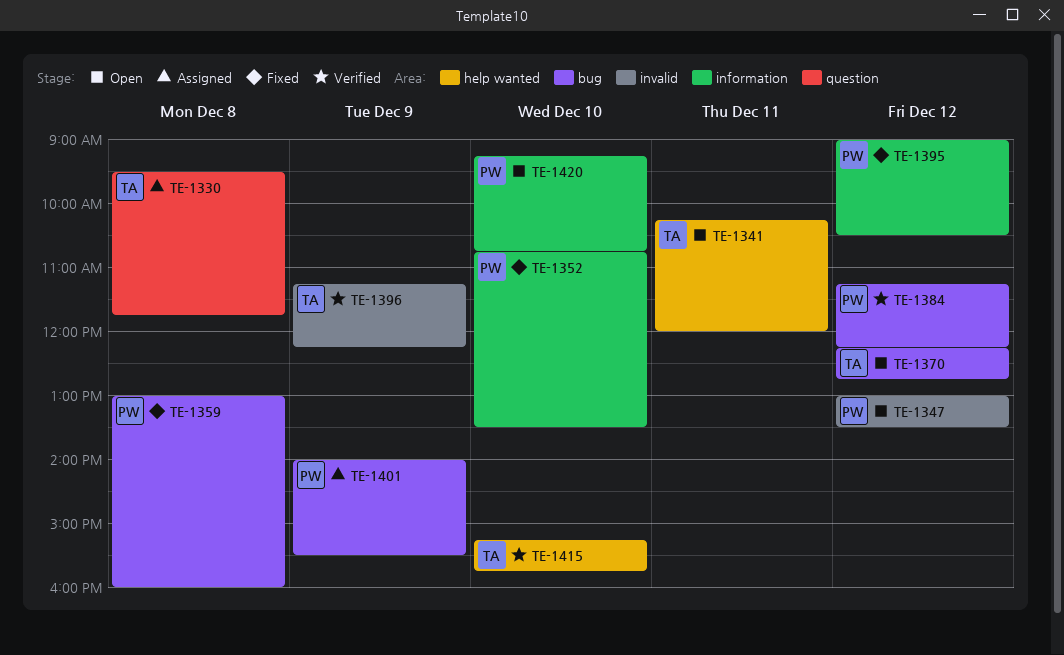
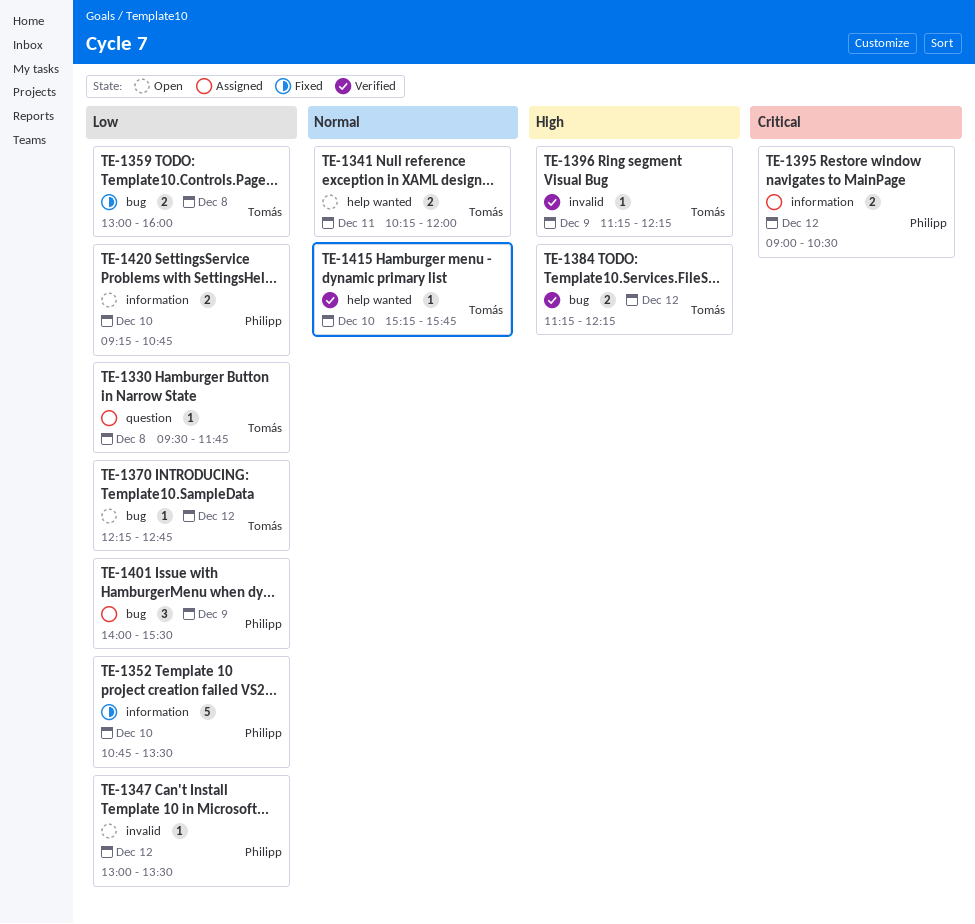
TE-1359, owner: Philipp -> Tomás
TE-1384, owner: Philipp -> Tomás
TE-1395, status: Fixed -> Assigned

